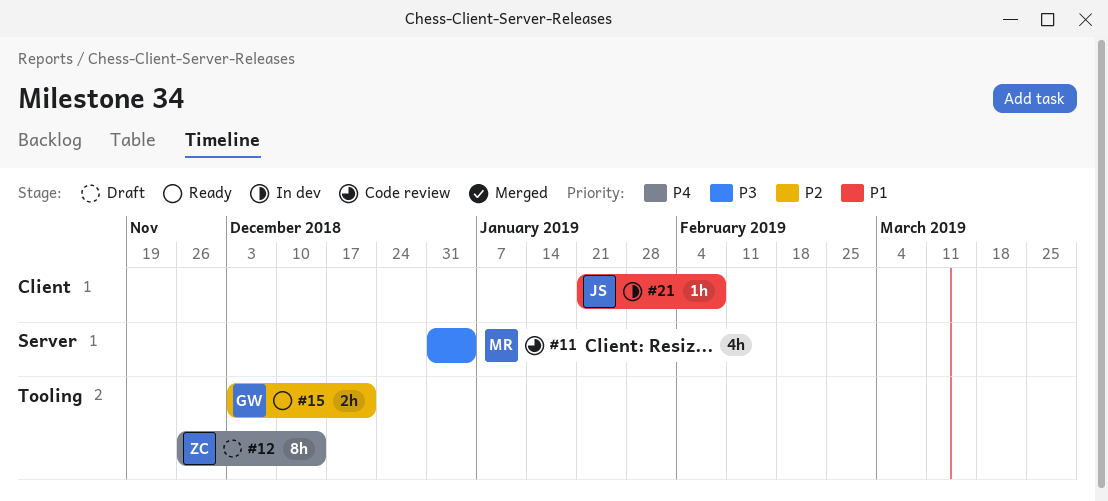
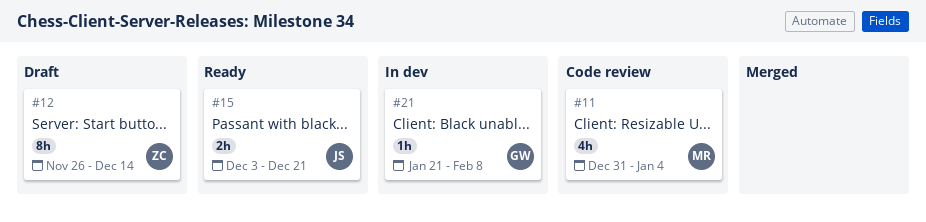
#15, owner: GW -> JS
#21, owner: JS -> GW

